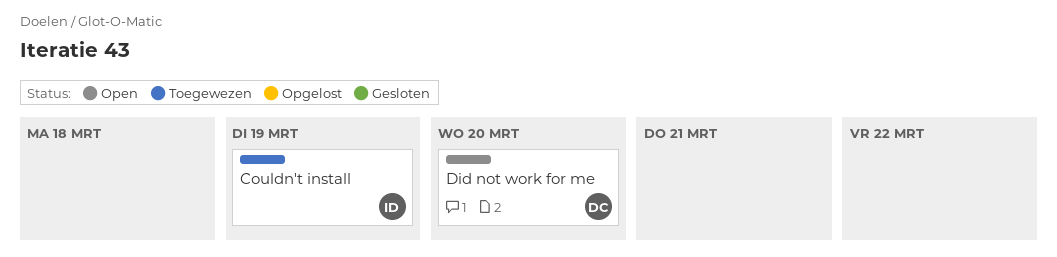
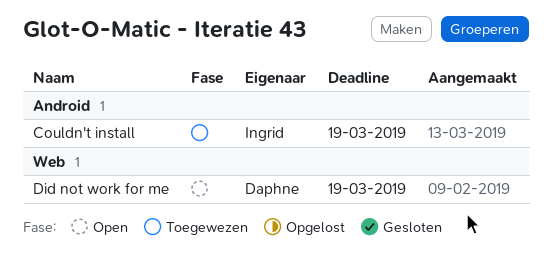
Did not work for me, due: Mar 20 -> Mar 19

